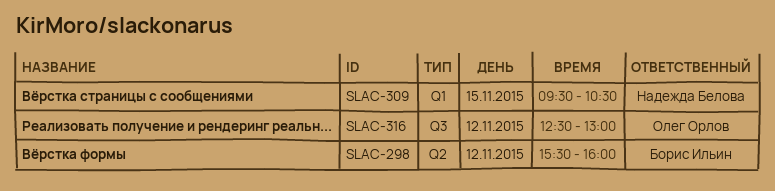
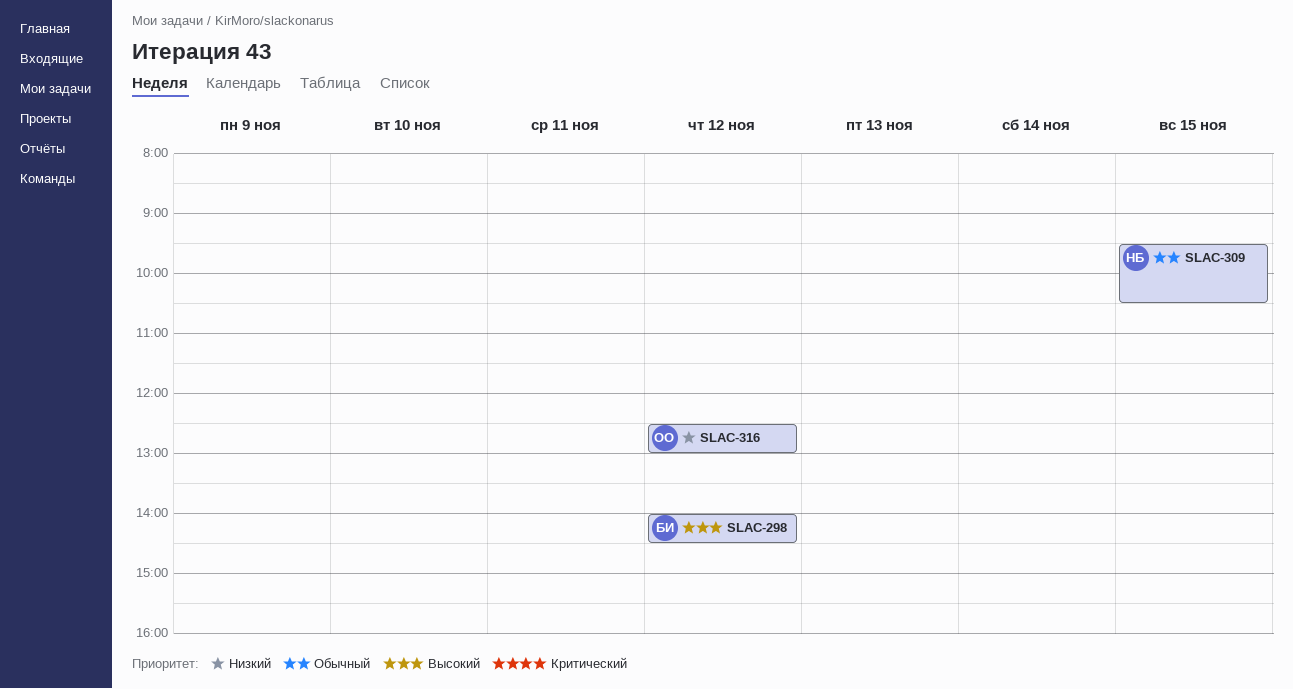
SLAC-298, begins: 15:30 -> 14:00
SLAC-298, ends: 16:00 -> 14:30

